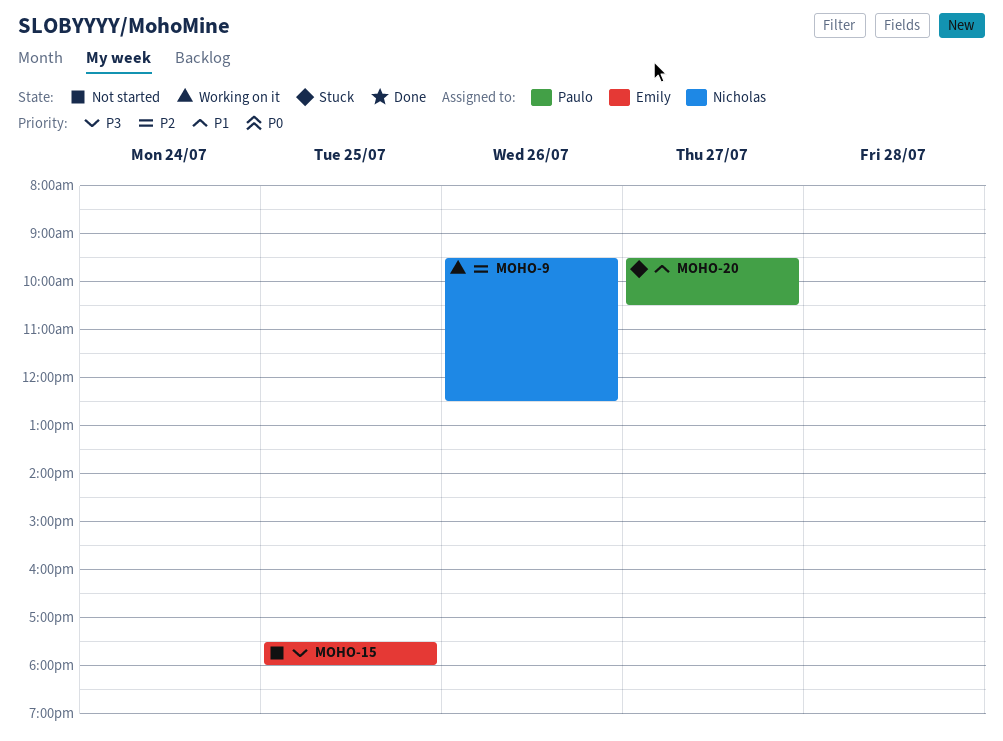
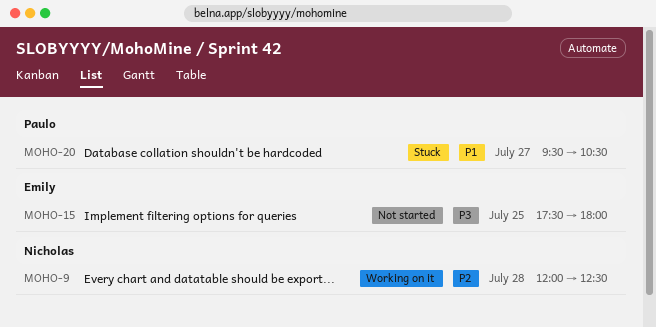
MOHO-9, day: Jul 26 -> Jul 28
MOHO-9, begins: 09:30 -> 12:00

